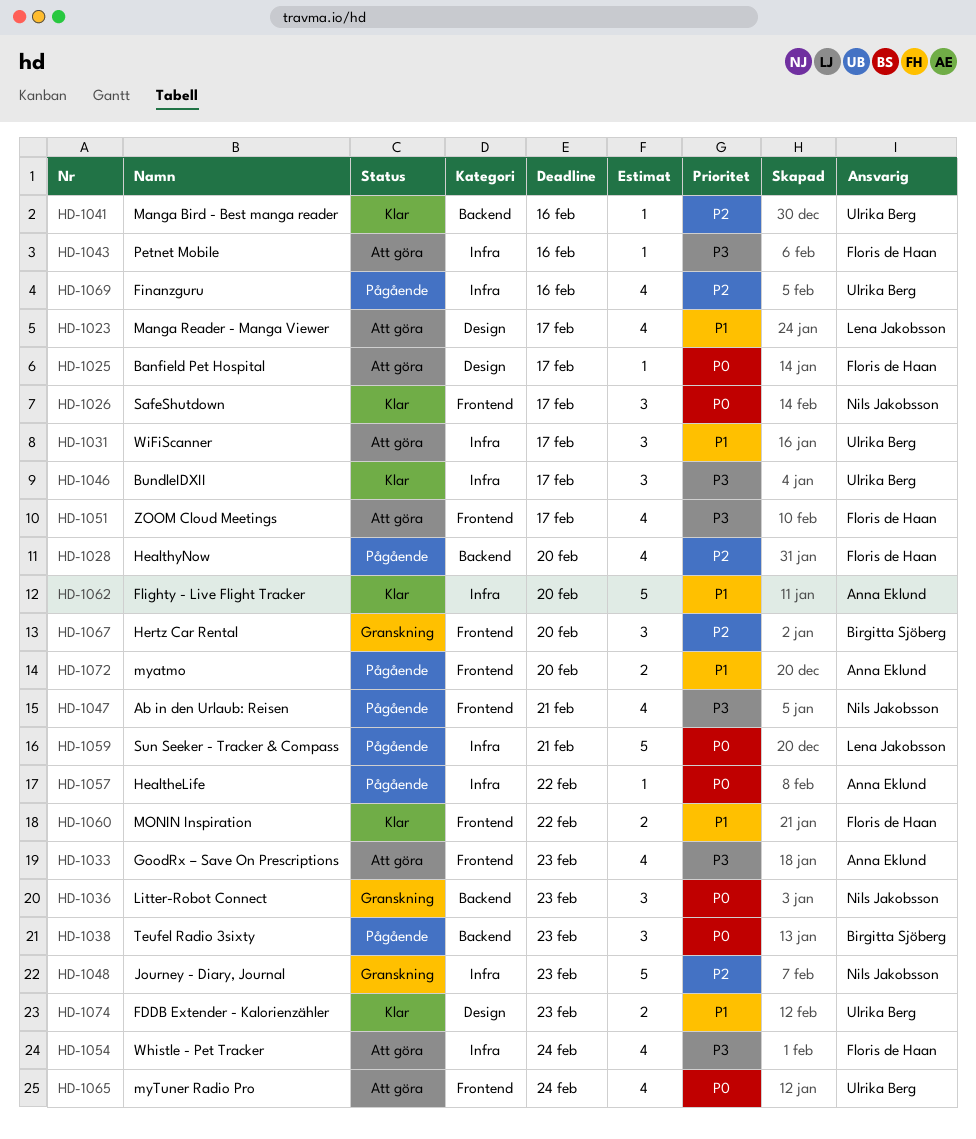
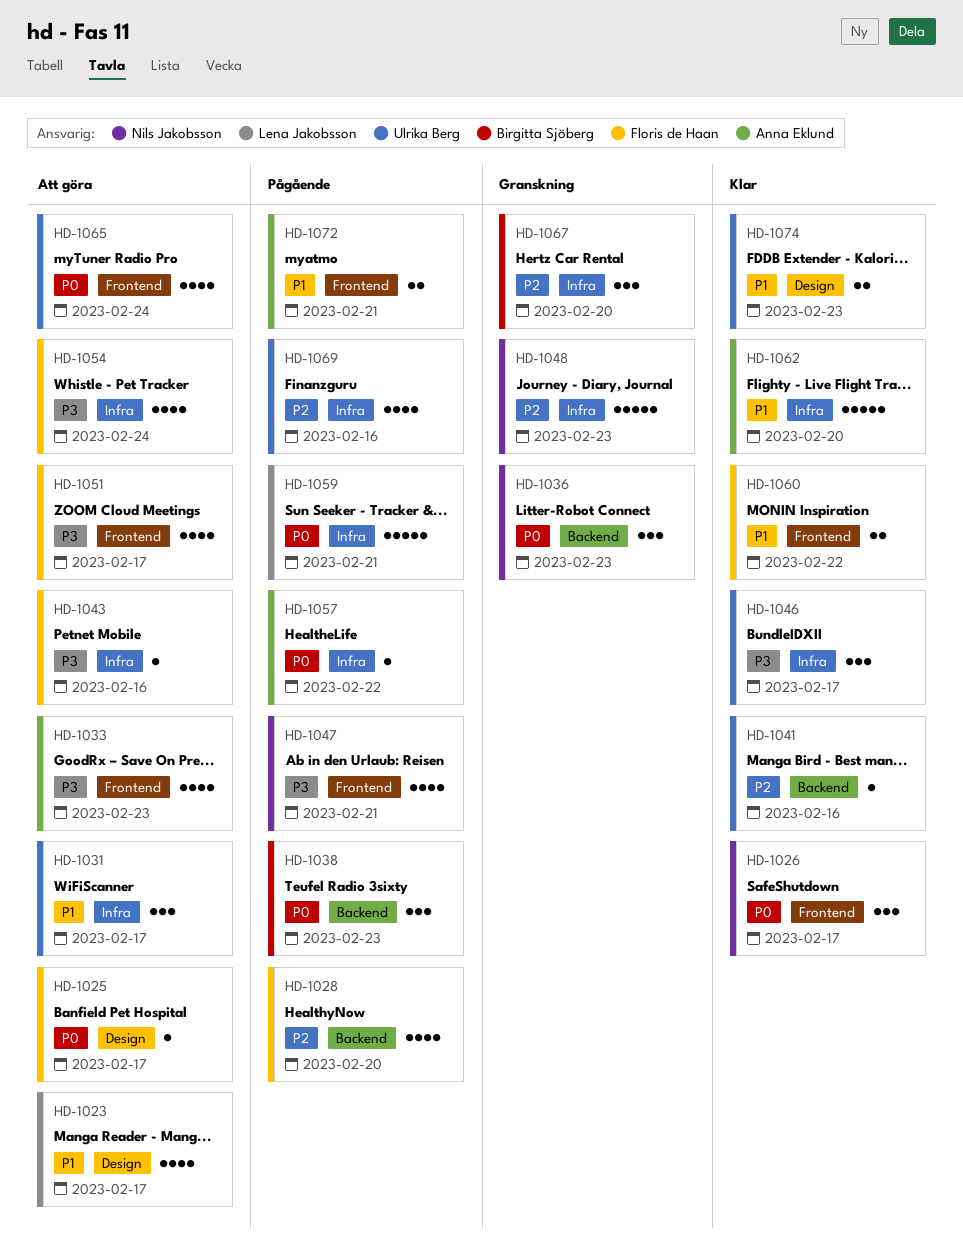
HD-1067, label: Frontend -> Infra
HD-1072, due: Feb 20 -> Feb 21

